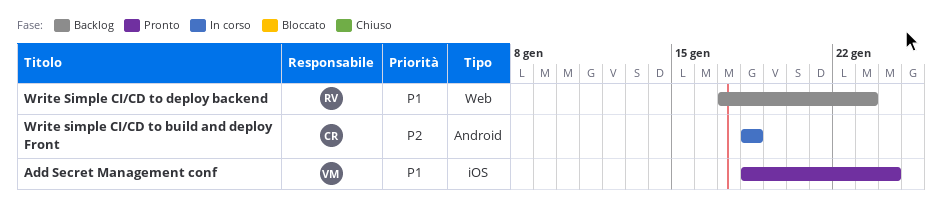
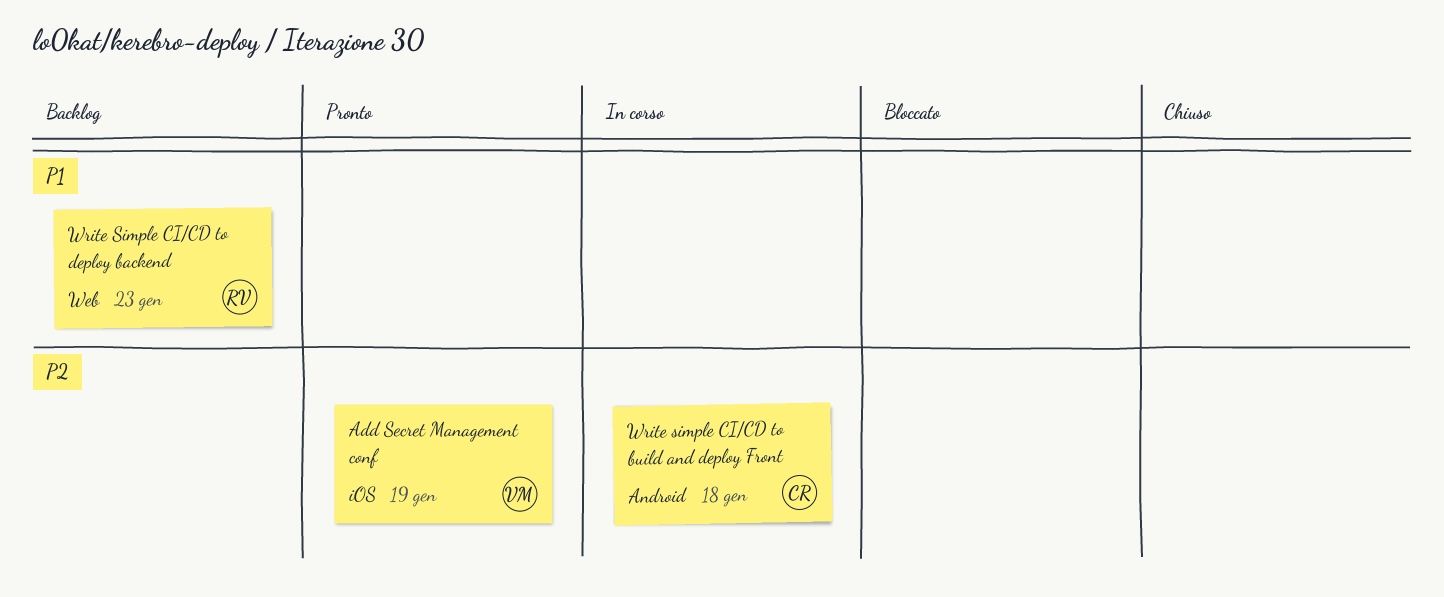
Add Secret Management conf, priority: P1 -> P2
Add Secret Management conf, due: Jan 24 -> Jan 19

